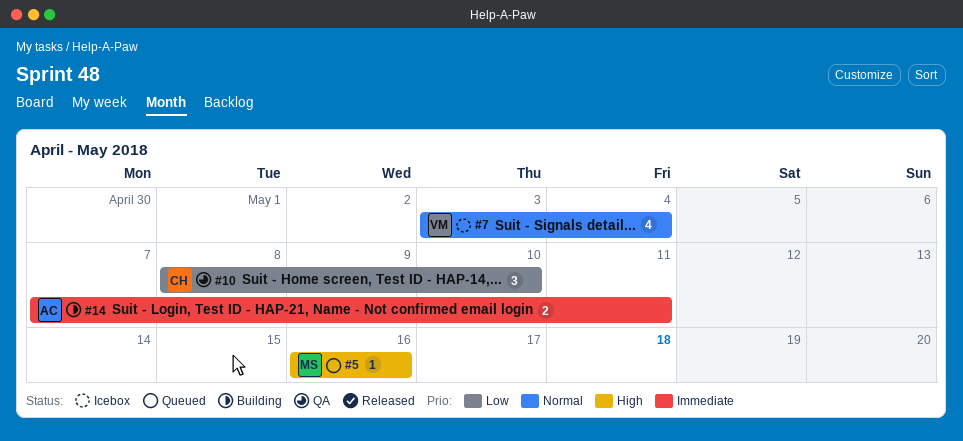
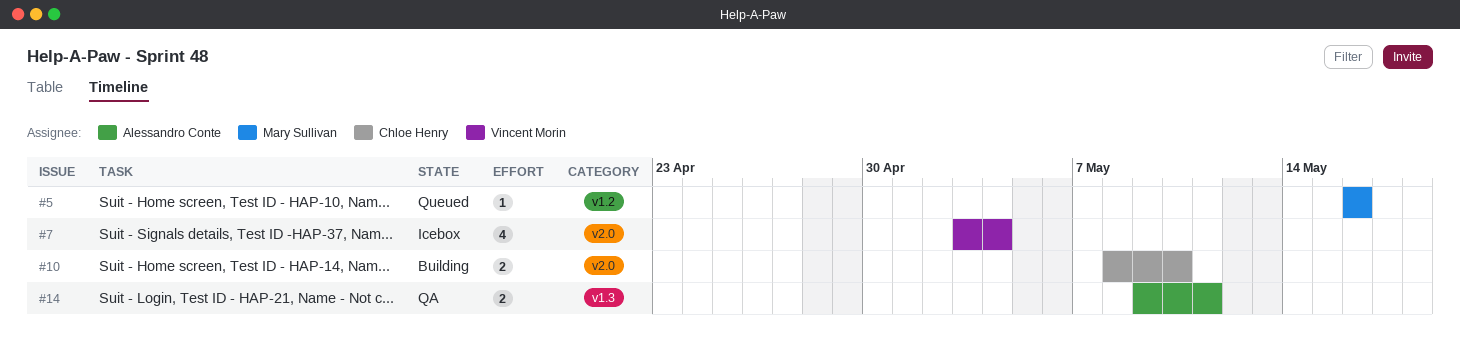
#10, status: QA -> Building
#10, estimate: 3 -> 2
#14, status: Building -> QA
#14, start: May 7 -> May 9

